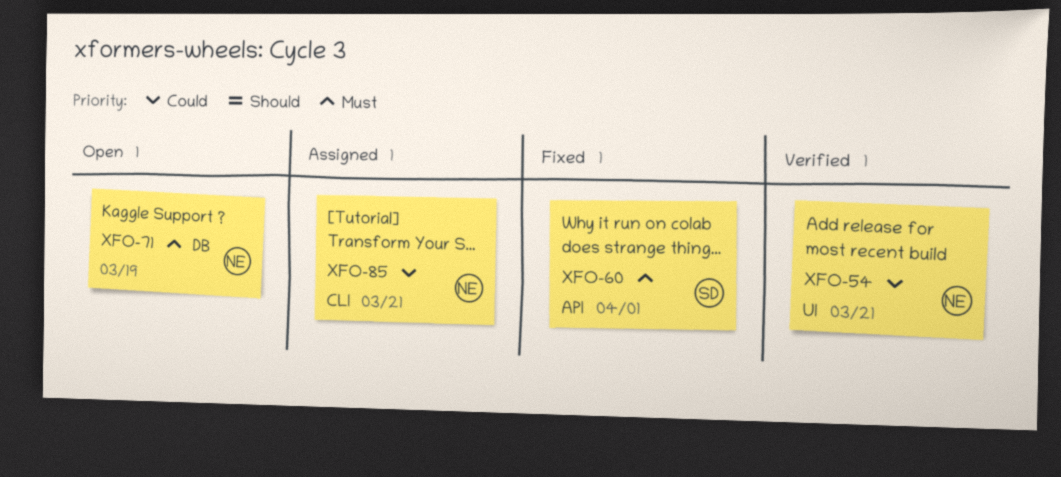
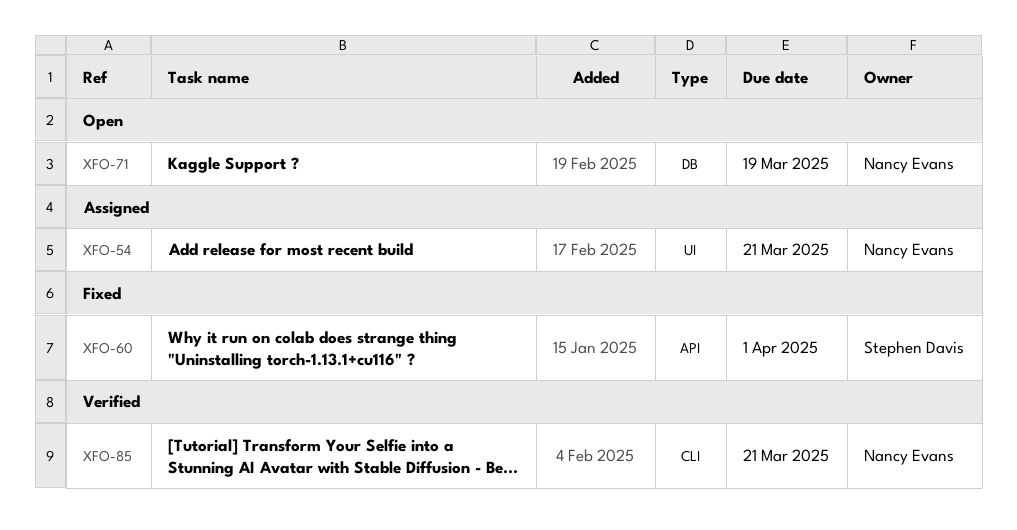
XFO-54, status: Verified -> Assigned
XFO-85, status: Assigned -> Verified

